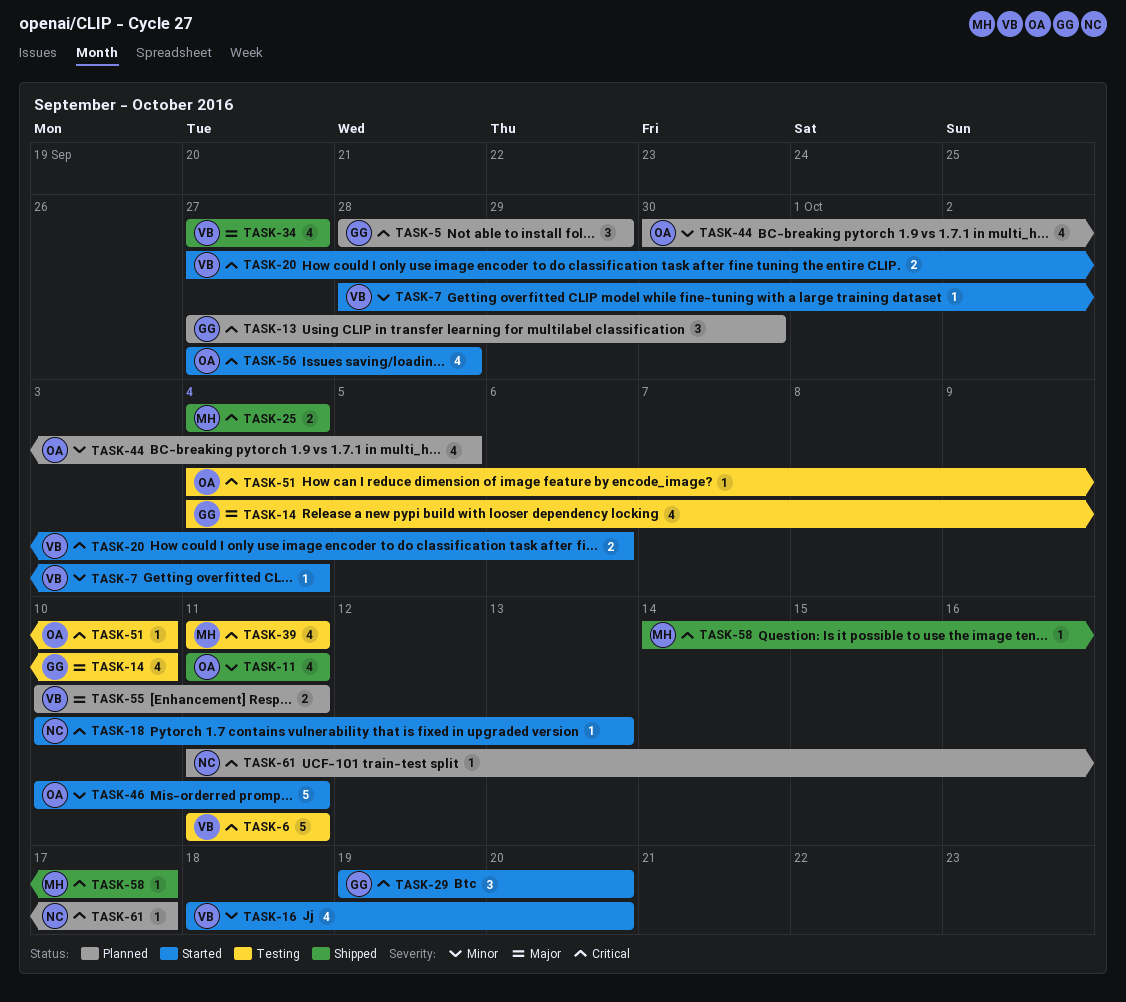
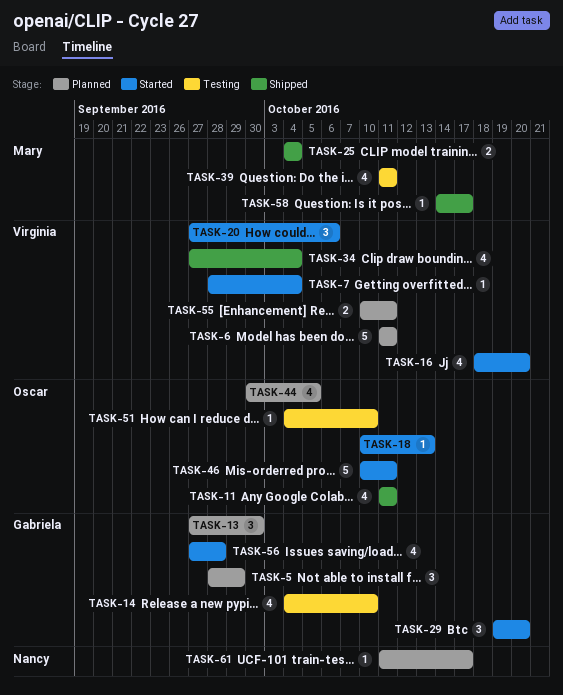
TASK-6, status: Testing -> Planned
TASK-18, owner: Nancy -> Oscar
TASK-20, estimate: 2 -> 3
TASK-34, due: Sep 27 -> Oct 4
TASK-56, owner: Oscar -> Gabriela

